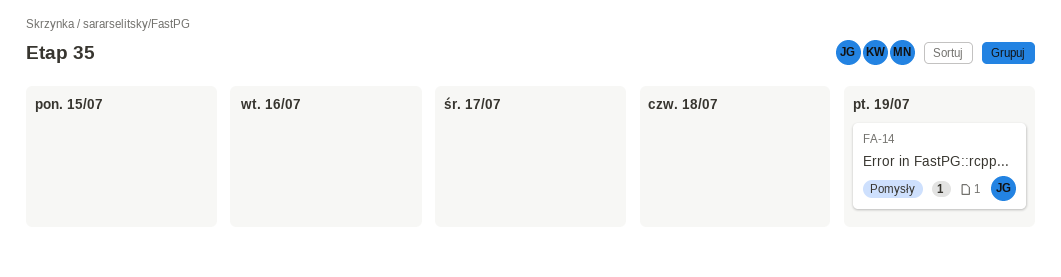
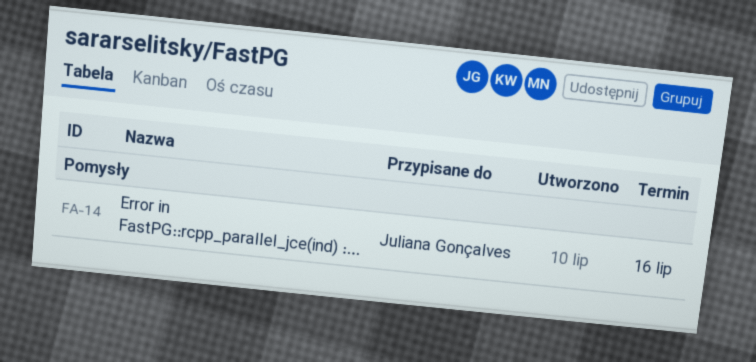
FA-14, due: Jul 19 -> Jul 16

